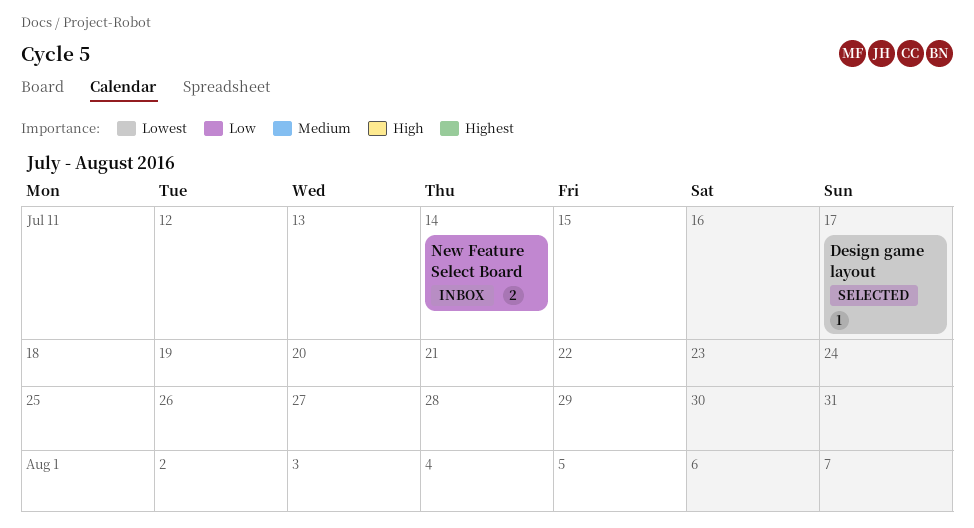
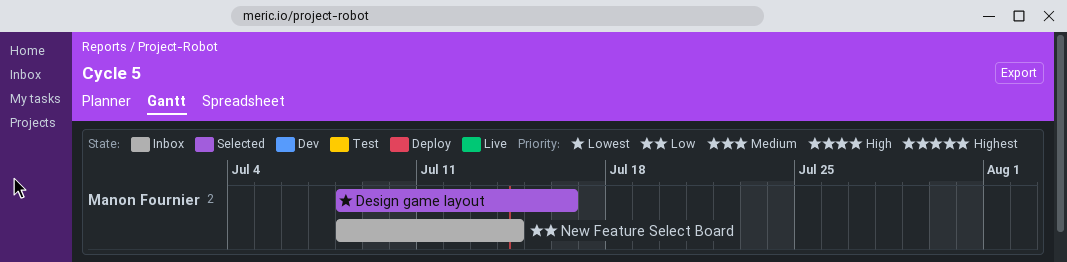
Design game layout, due: Jul 17 -> Jul 16

